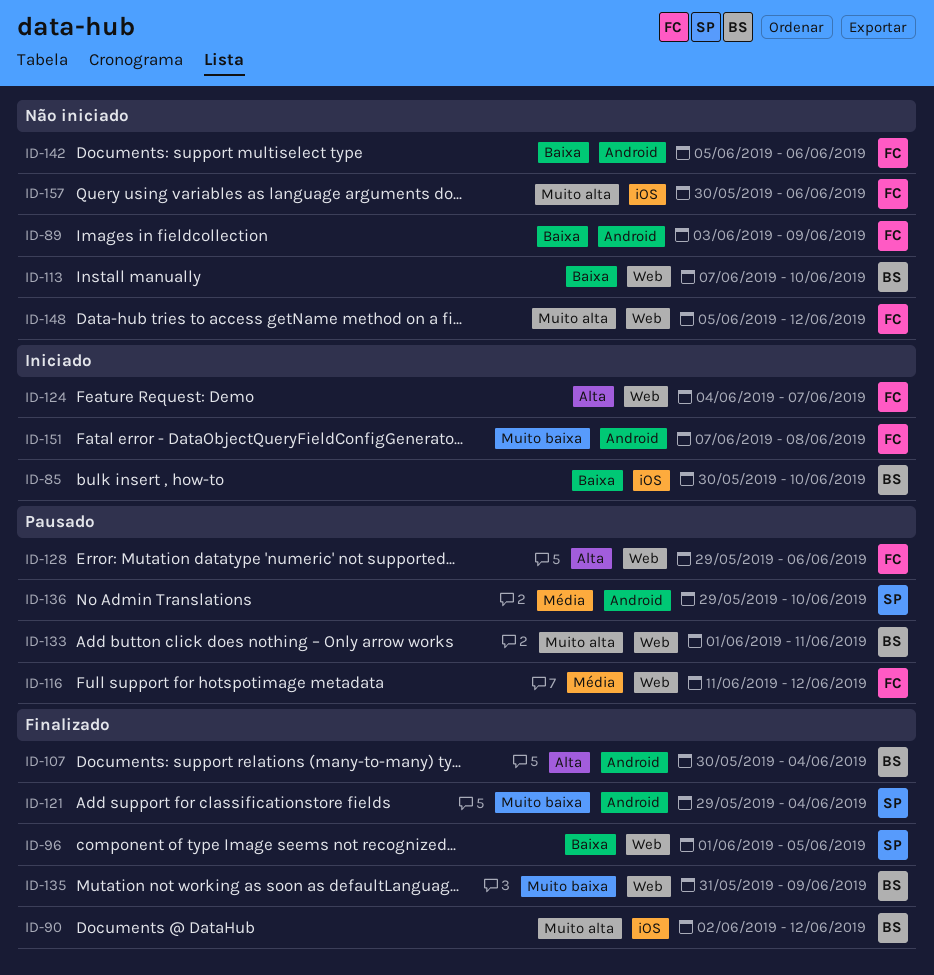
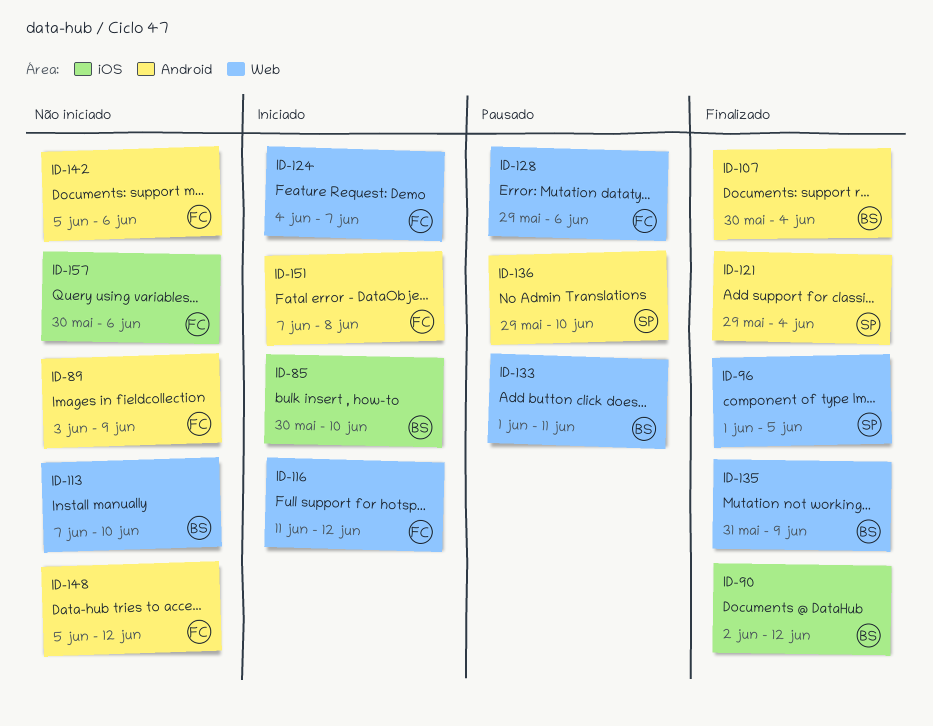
ID-116, status: Pausado -> Iniciado
ID-148, label: Web -> Android

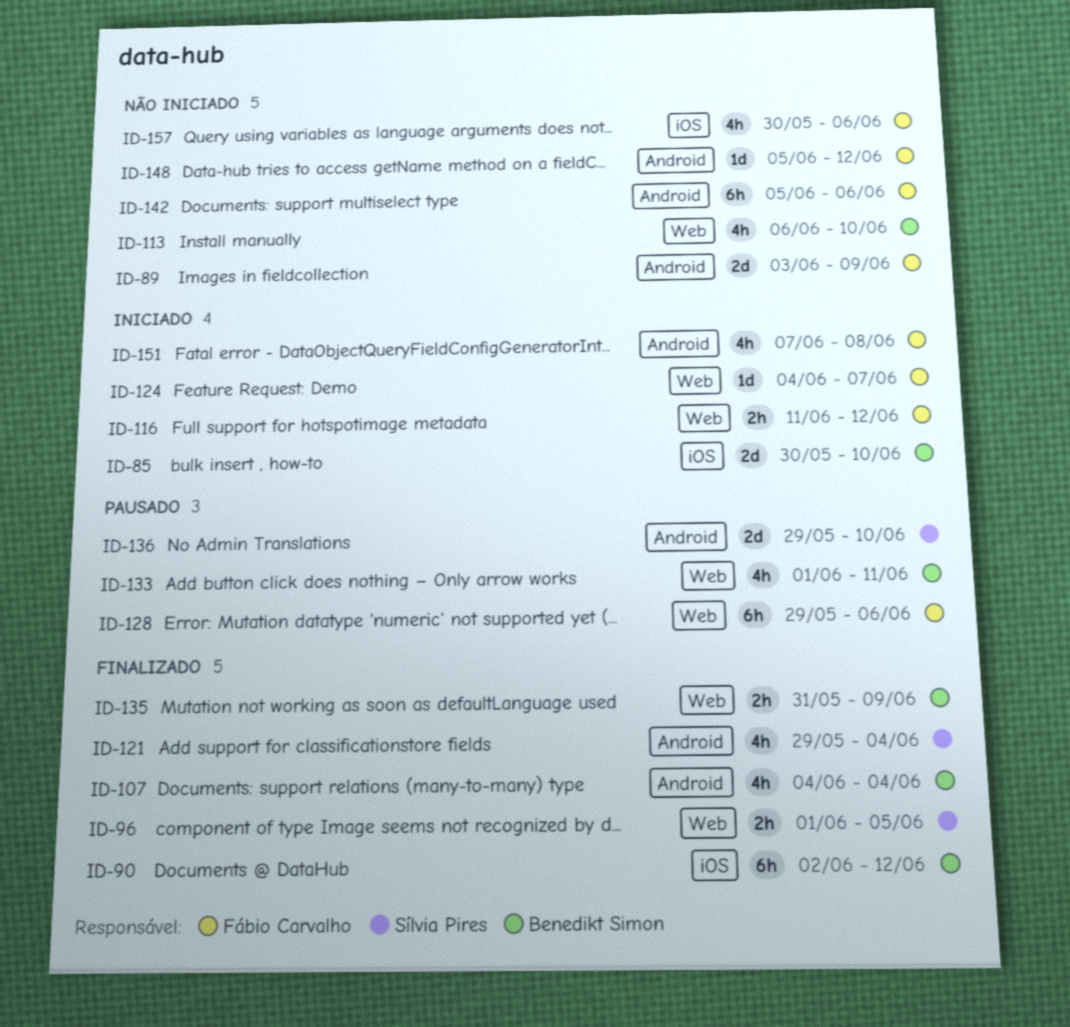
ID-107, start: May 30 -> Jun 4
ID-113, start: Jun 7 -> Jun 6

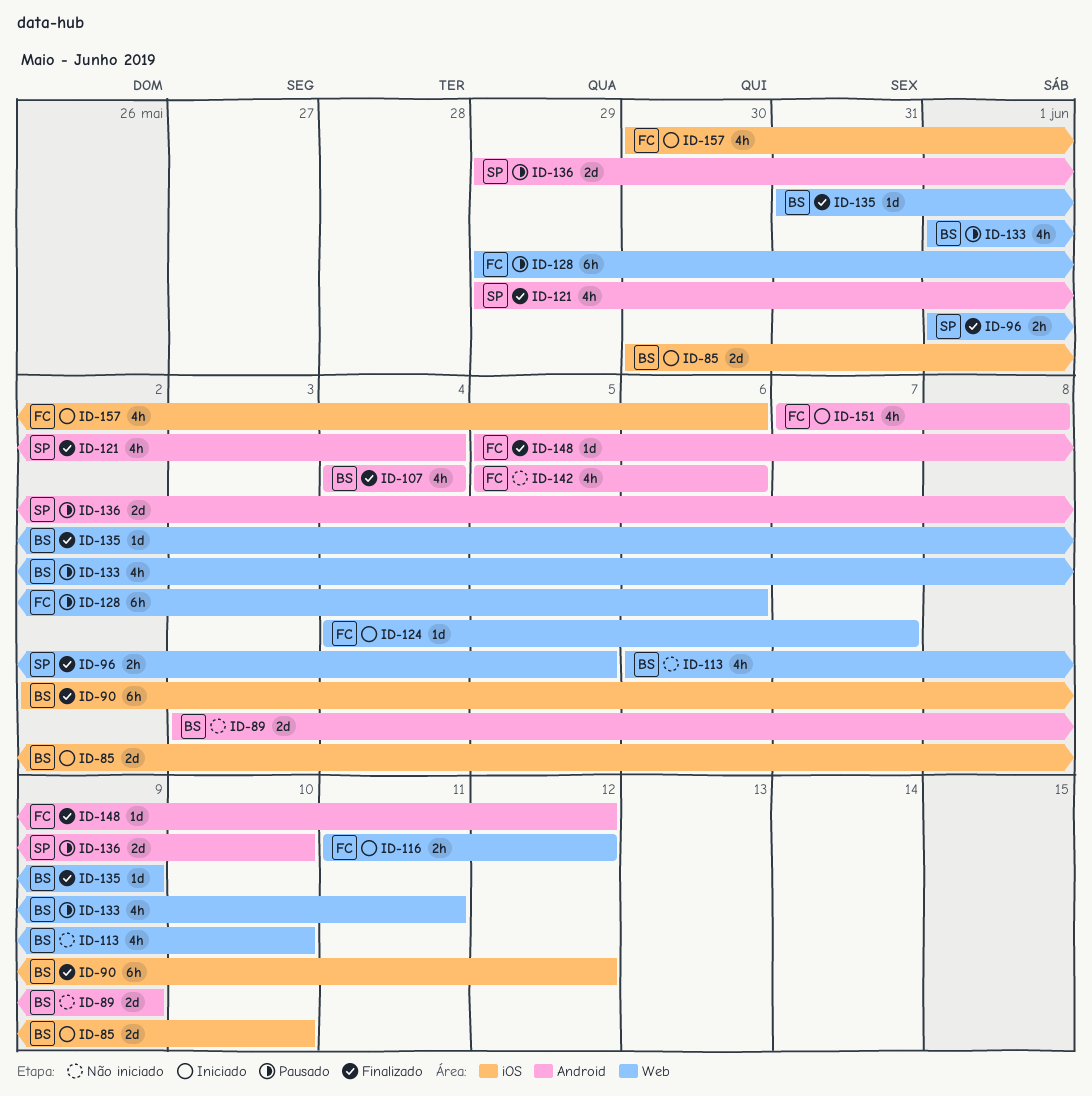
ID-89, owner: Fábio Carvalho -> Benedikt Simon
ID-135, estimate: 2h -> 1d
ID-142, estimate: 6h -> 4h
ID-148, status: Não iniciado -> Finalizado
ID-157, status: Não iniciado -> Iniciado

